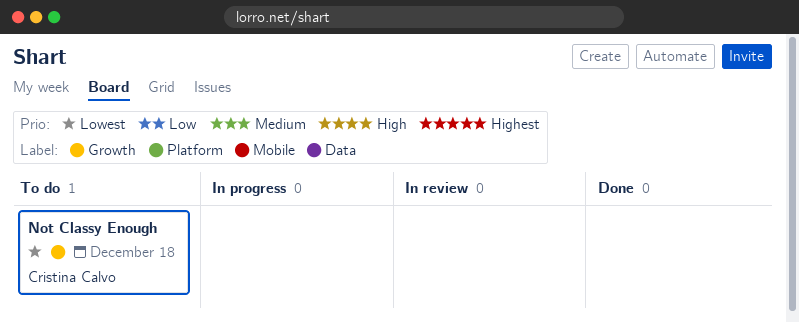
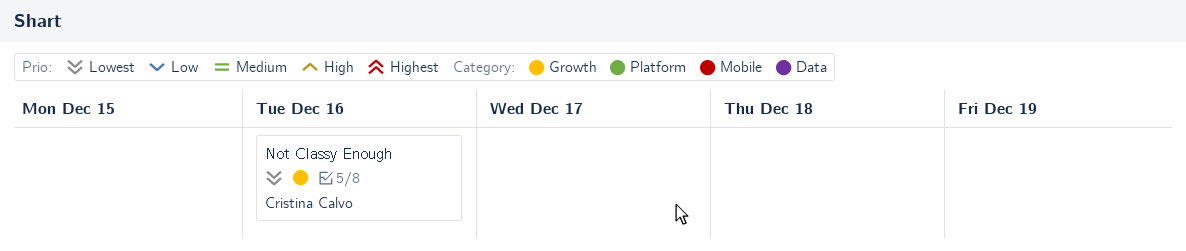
Not Classy Enough, due: Dec 18 -> Dec 16

